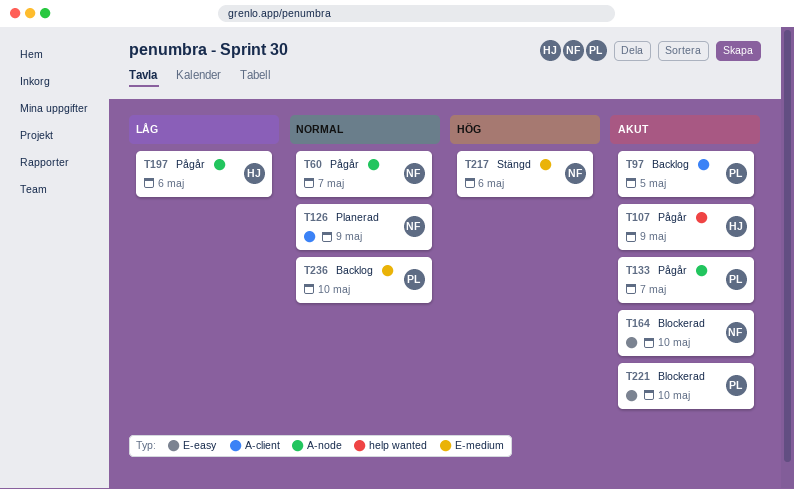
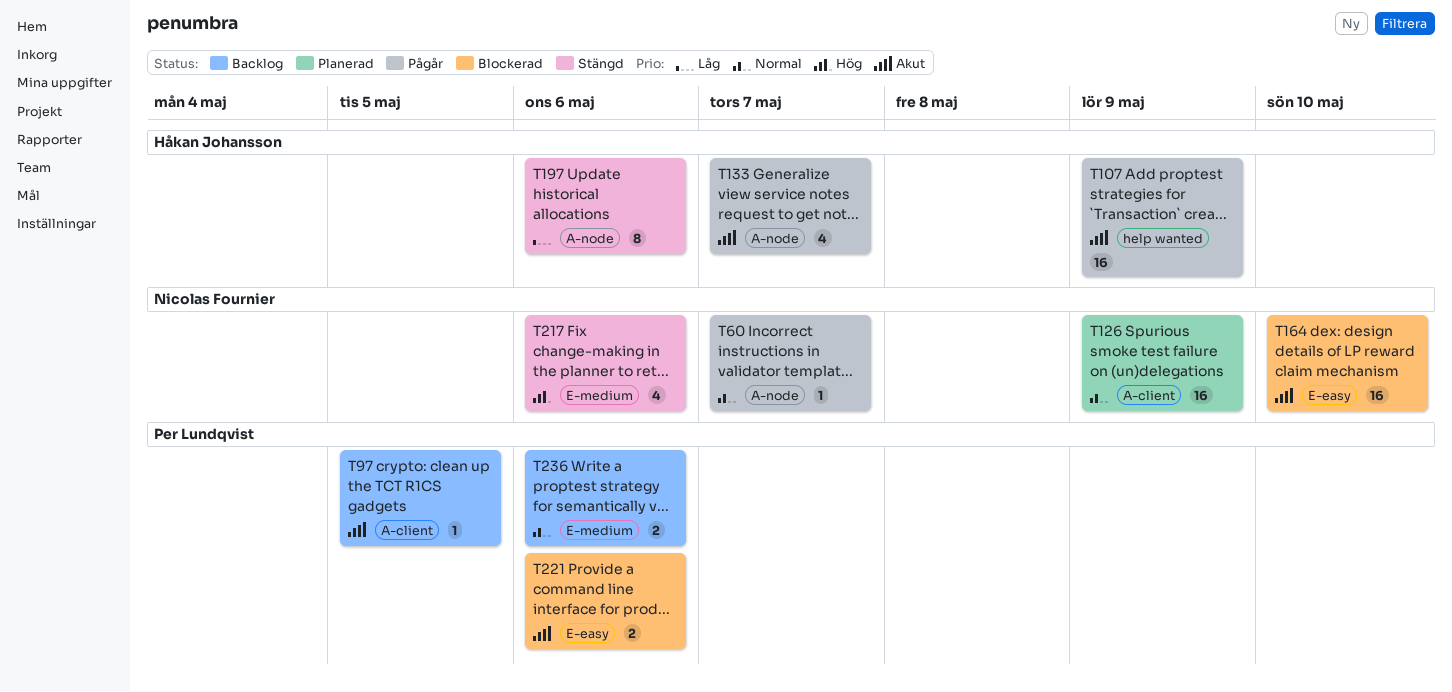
T133, owner: Per Lundqvist -> Håkan Johansson
T197, status: Pågår -> Stängd
T221, due: May 10 -> May 6
T236, due: May 10 -> May 6

